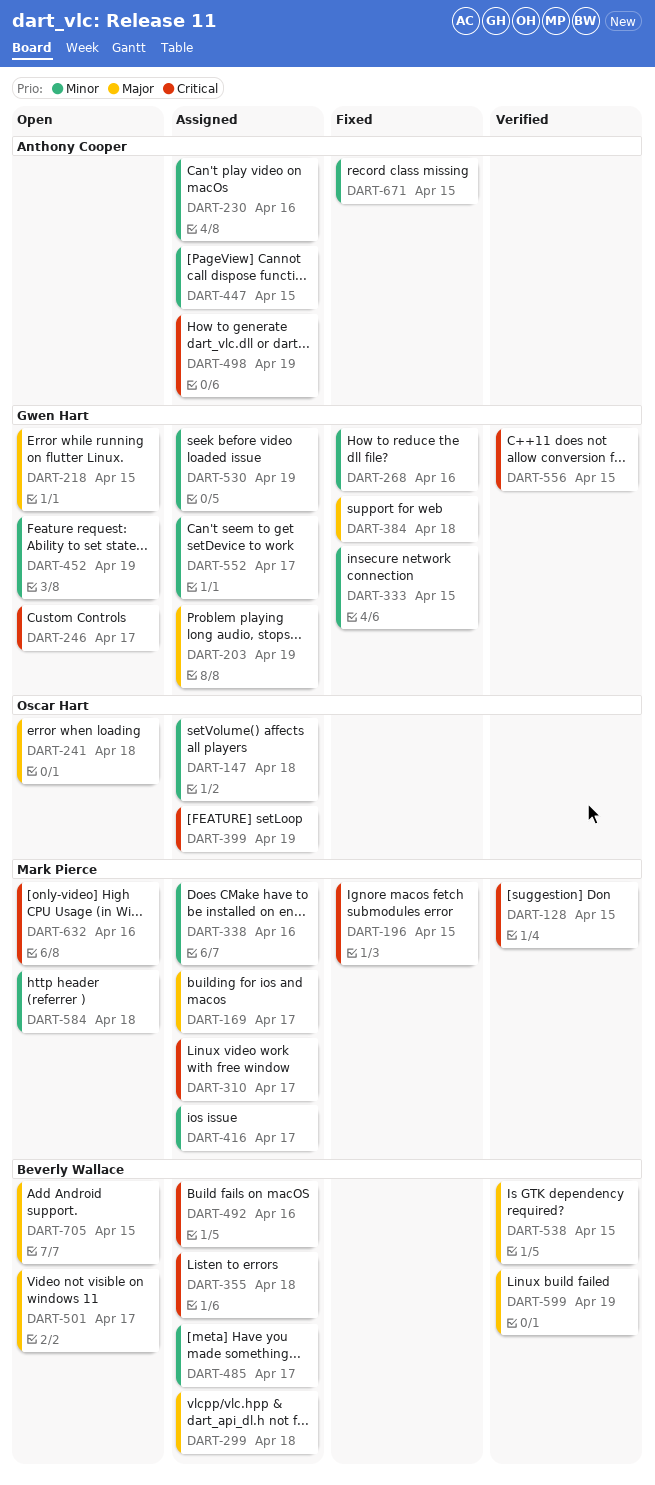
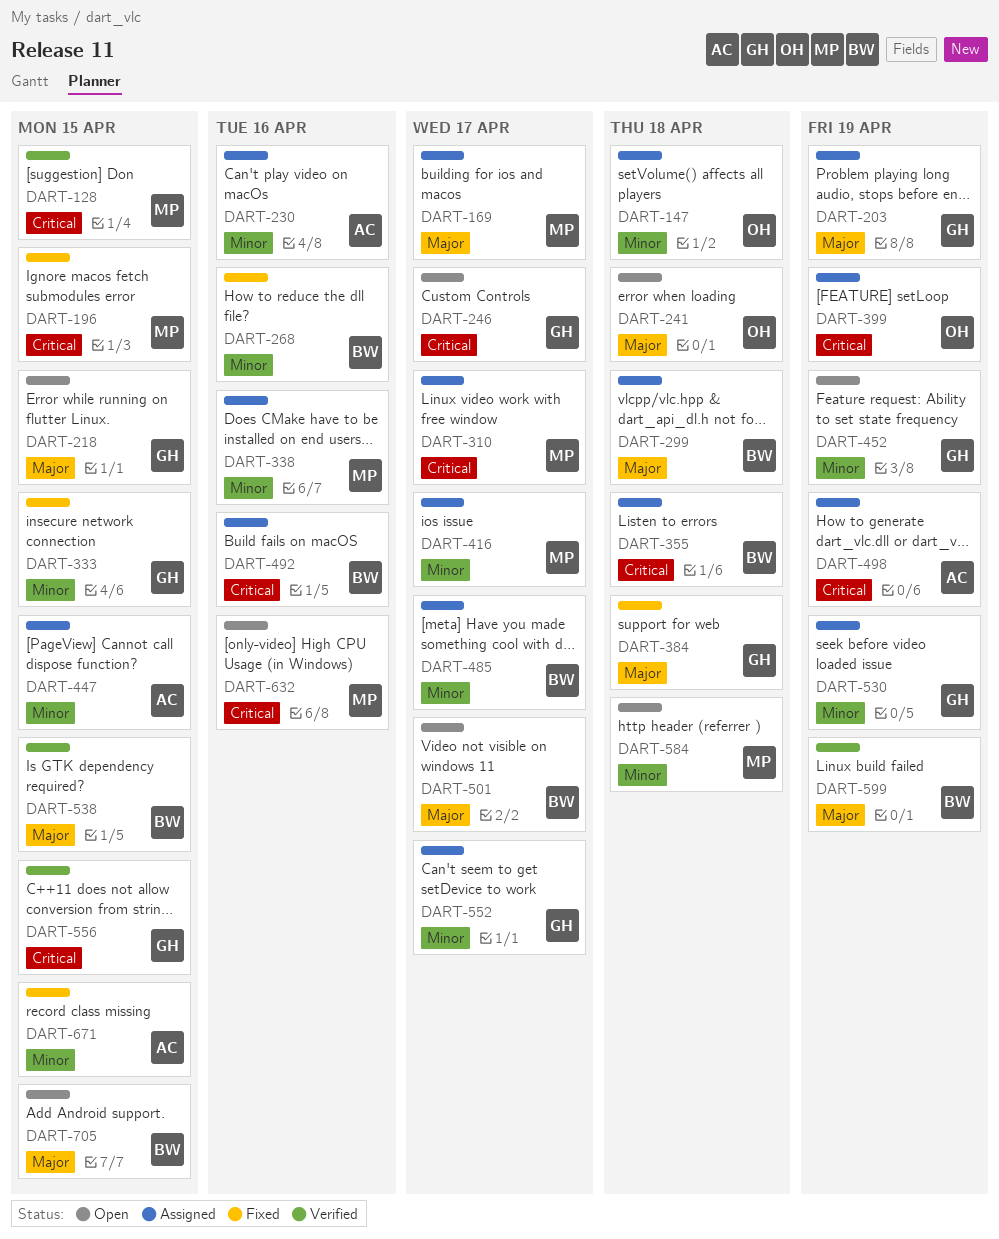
DART-268, owner: Gwen Hart -> Beverly Wallace

